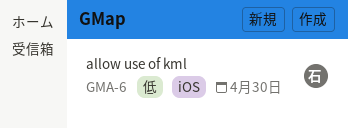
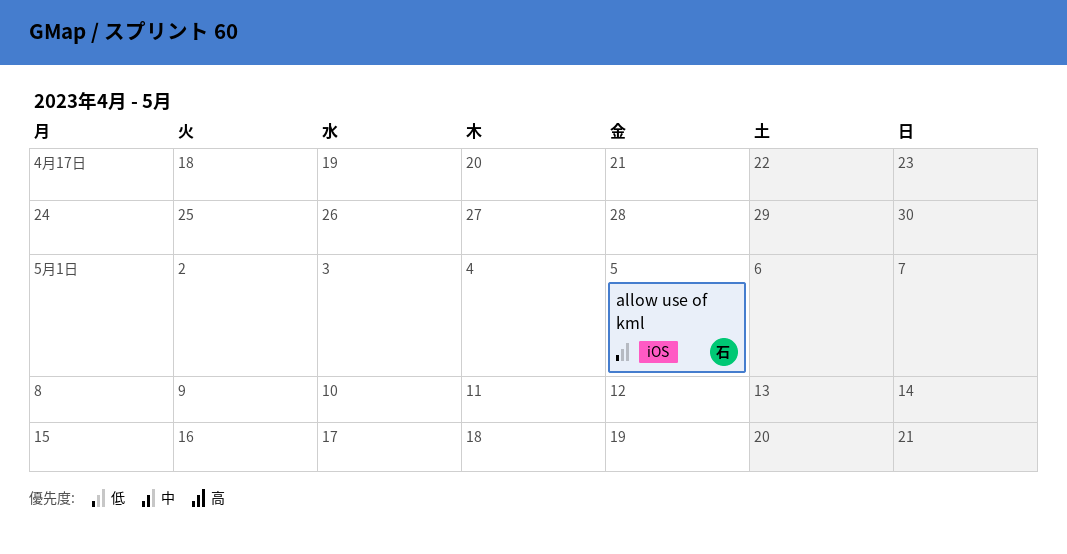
allow use of kml, due: Apr 30 -> May 5

